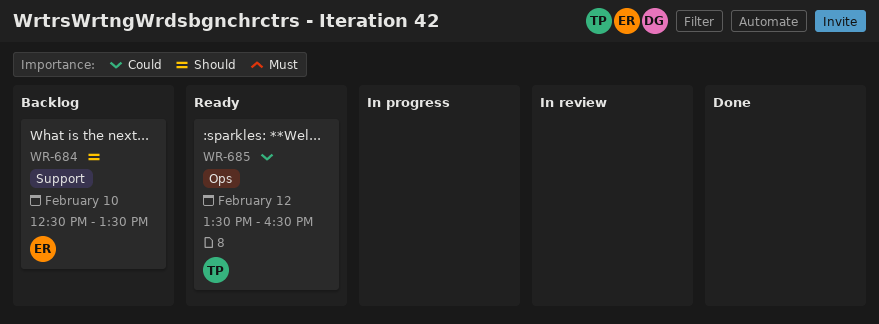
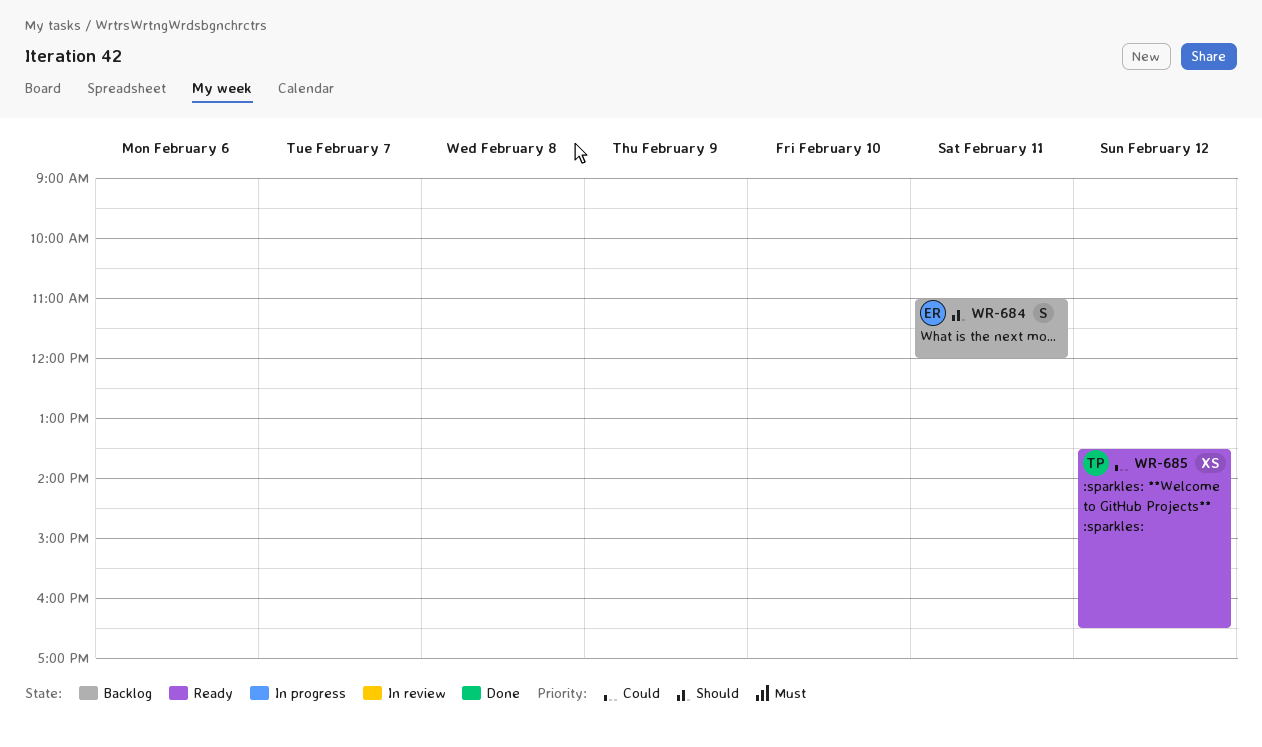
WR-684, day: Feb 10 -> Feb 11
WR-684, begins: 12:30 -> 11:00
WR-684, ends: 13:30 -> 12:00

